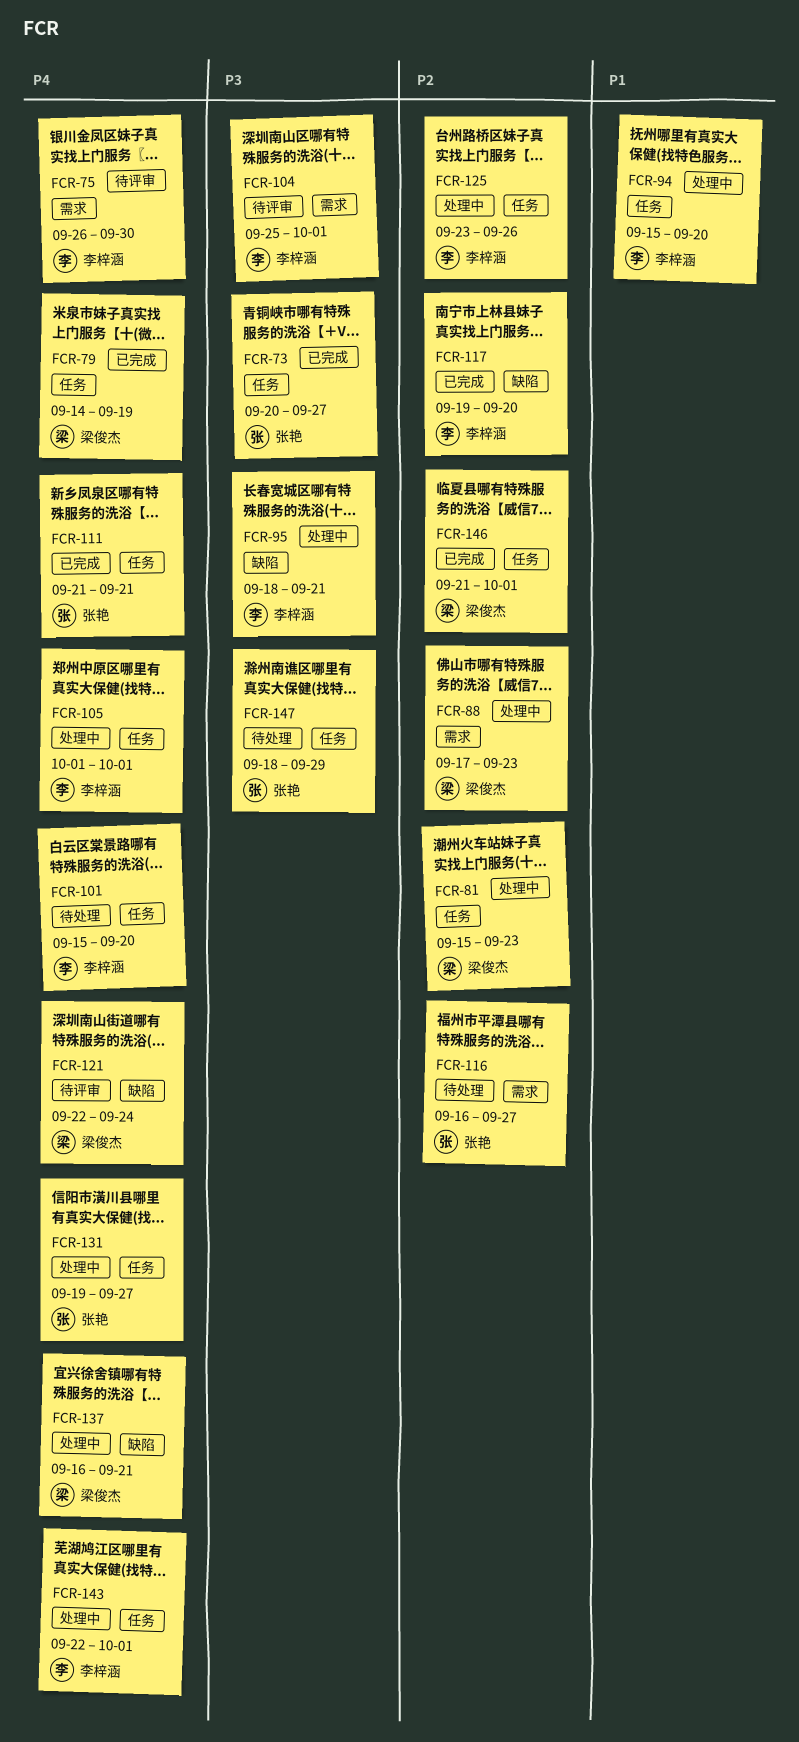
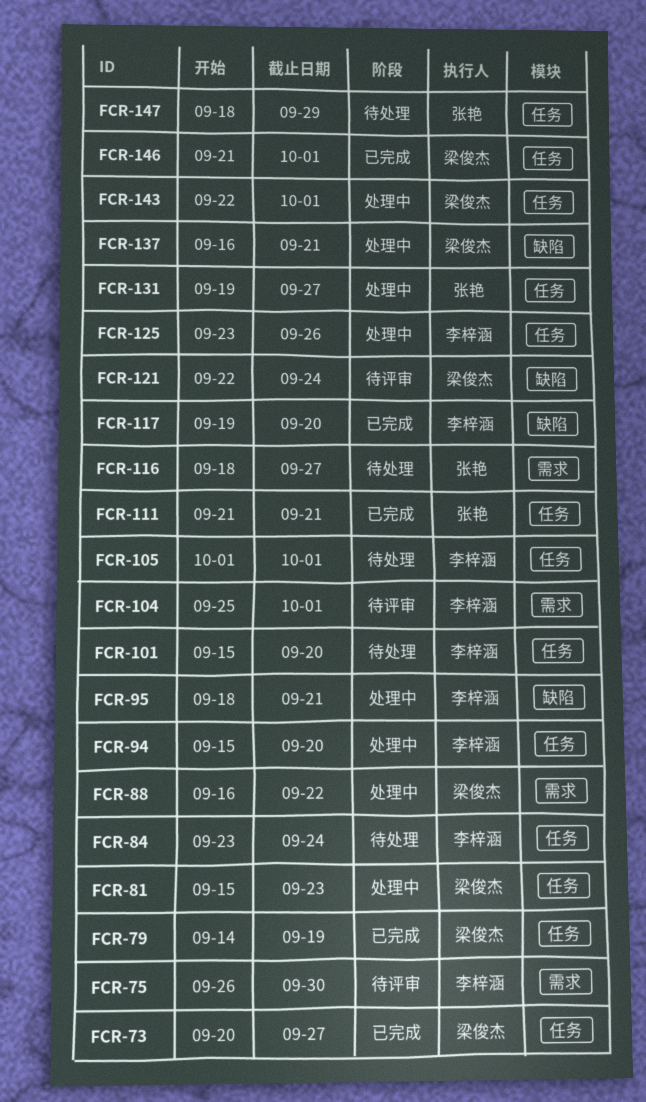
FCR-73, owner: 张艳 -> 梁俊杰
FCR-84: none -> present
FCR-88, start: Sep 17 -> Sep 16
FCR-88, due: Sep 23 -> Sep 22
FCR-105, status: 处理中 -> 待处理
FCR-116, start: Sep 16 -> Sep 18
FCR-143, owner: 李梓涵 -> 梁俊杰

